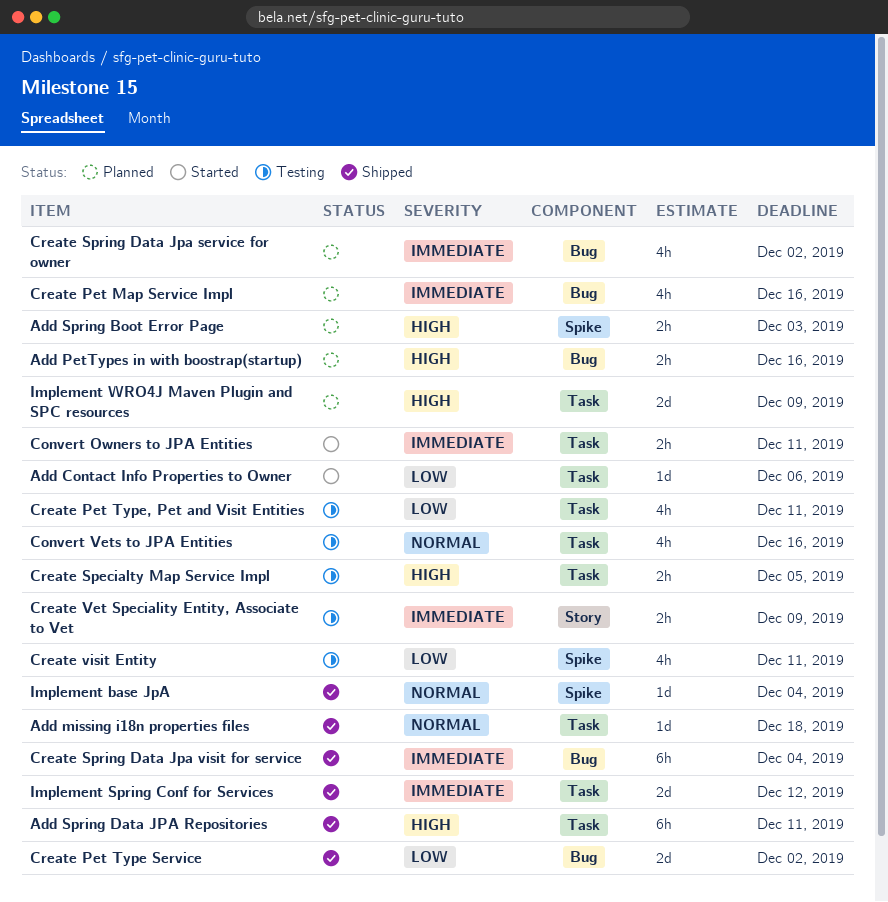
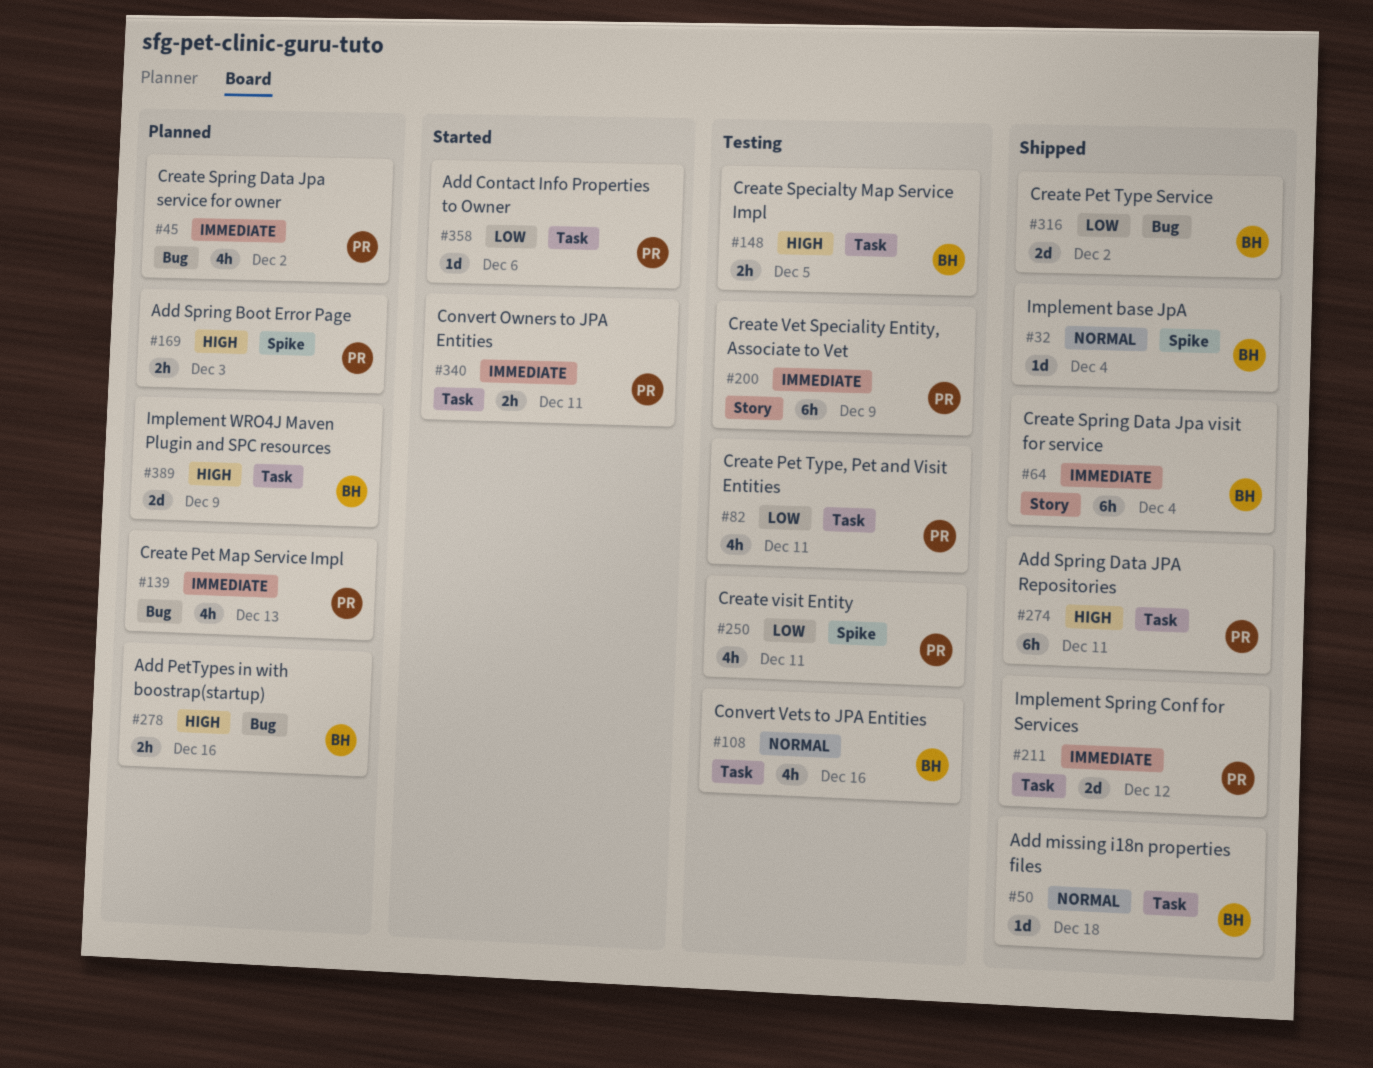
Create Pet Map Service Impl, due: Dec 16 -> Dec 13
Create Spring Data Jpa visit for service, label: Bug -> Story
Create Vet Speciality Entity, Associate to Vet, estimate: 2h -> 6h

